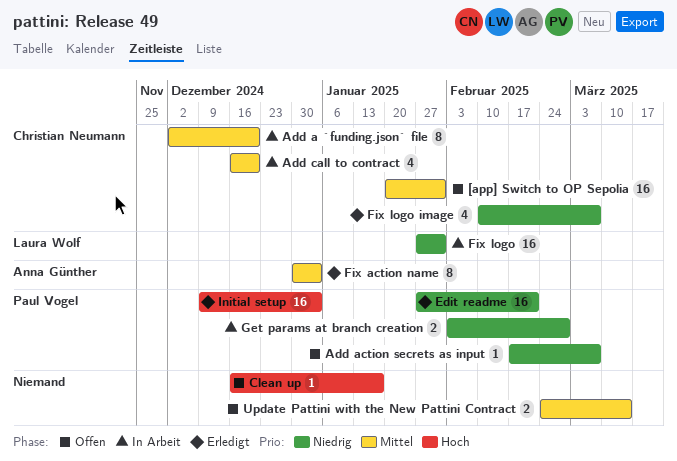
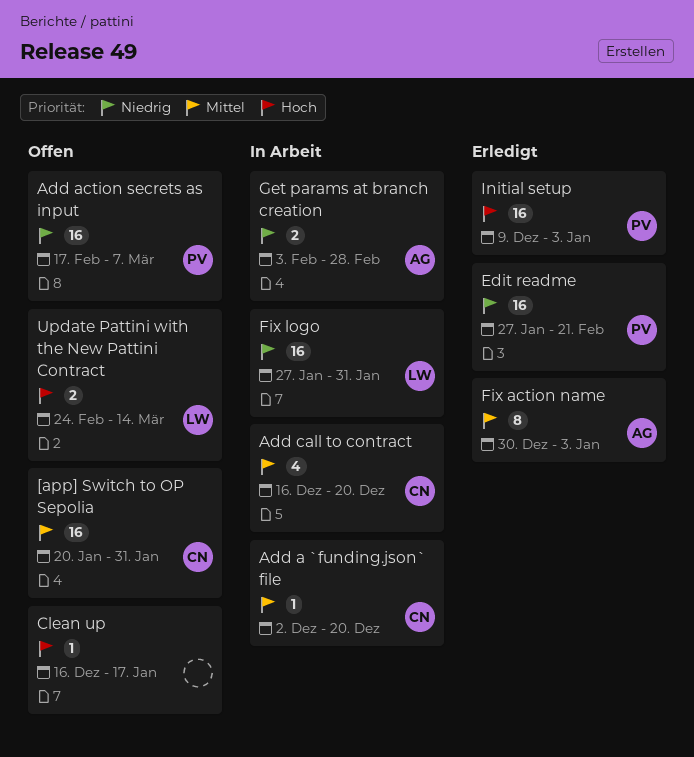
Add a `funding.json` file, estimate: 8 -> 1
Add action secrets as input, estimate: 1 -> 16
Fix logo image: present -> none
Get params at branch creation, owner: Paul Vogel -> Anna Günther
Update Pattini with the New Pattini Contract, owner: none -> Laura Wolf
Update Pattini with the New Pattini Contract, priority: Mittel -> Hoch

